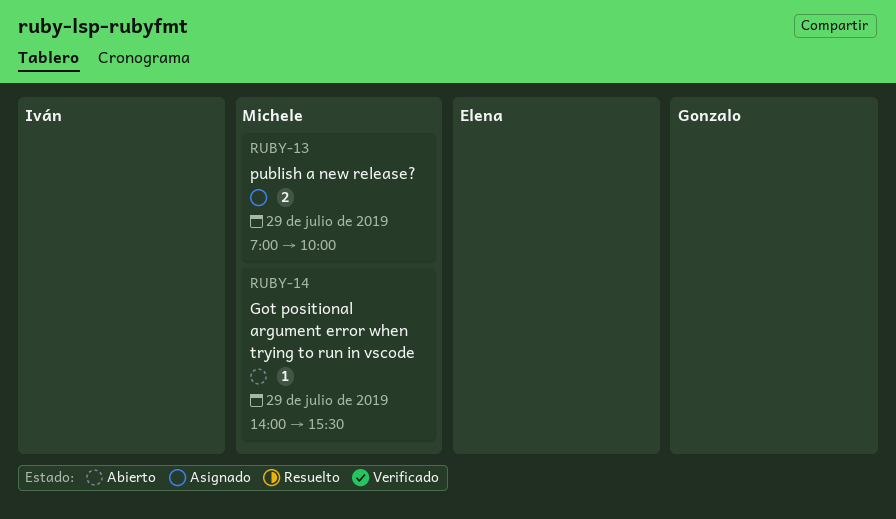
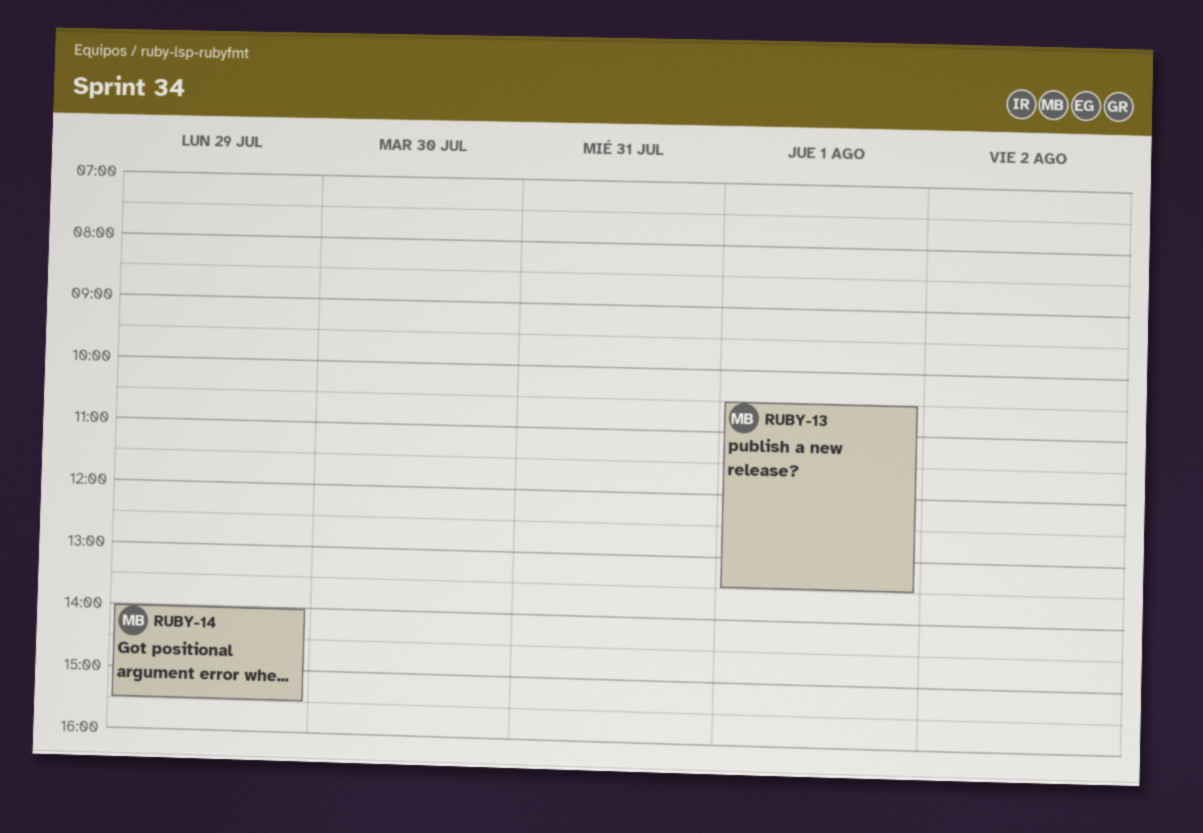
RUBY-13, day: Jul 29 -> Aug 1
RUBY-13, begins: 07:00 -> 10:30
RUBY-13, ends: 10:00 -> 13:30

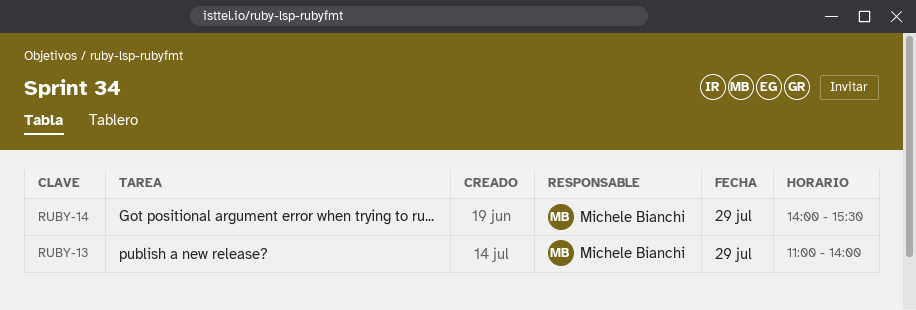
RUBY-13, day: Aug 1 -> Jul 29
RUBY-13, begins: 10:30 -> 11:00
RUBY-13, ends: 13:30 -> 14:00

